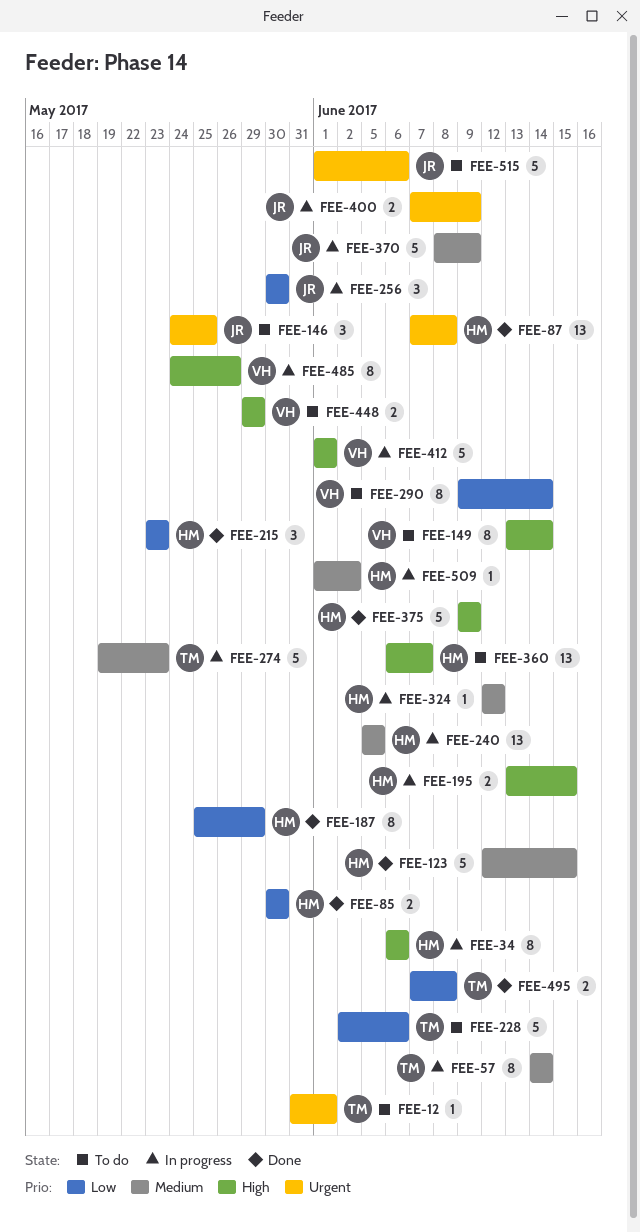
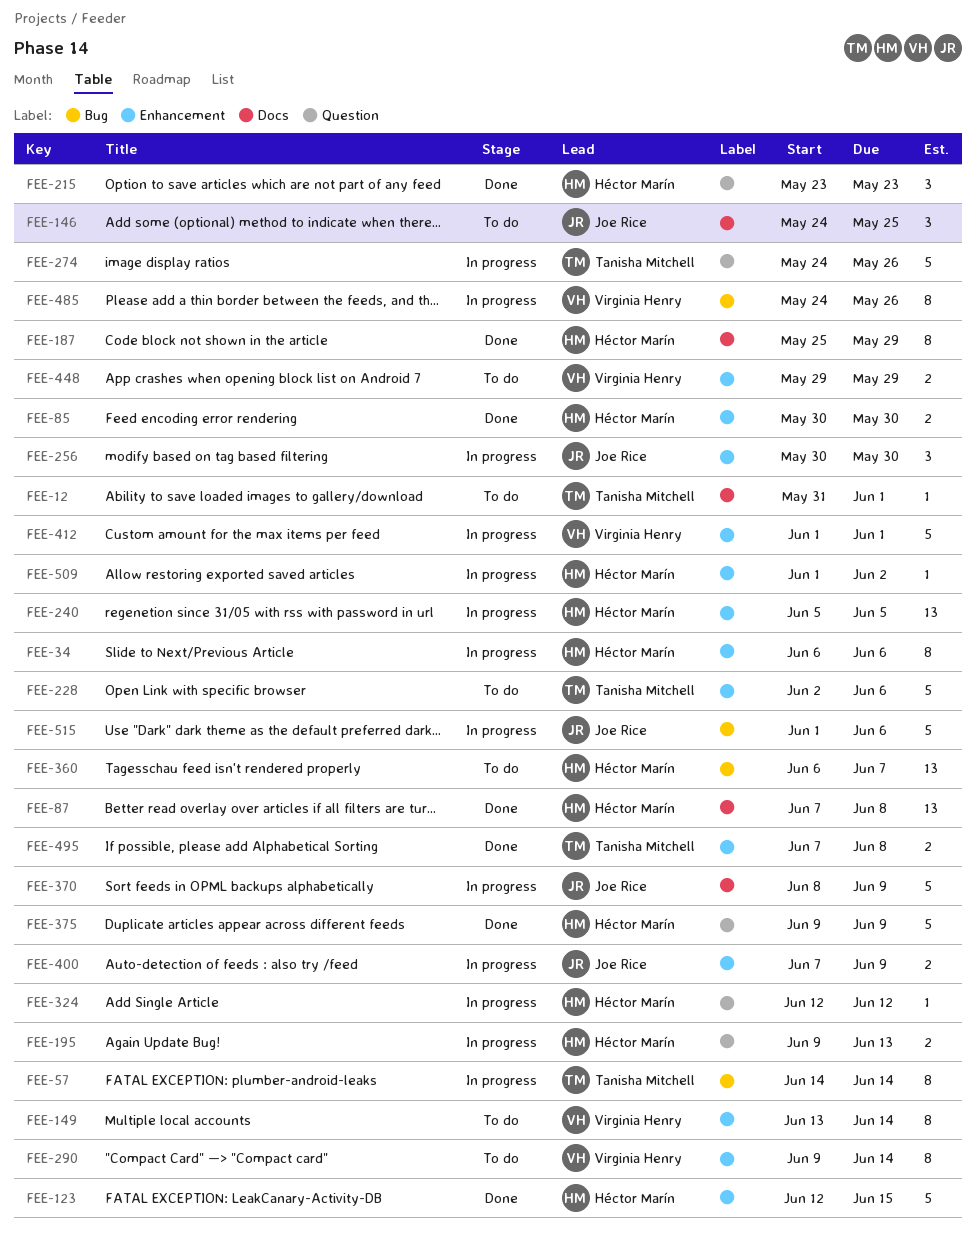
FEE-195, start: Jun 13 -> Jun 9
FEE-195, due: Jun 15 -> Jun 13
FEE-274, start: May 19 -> May 24
FEE-274, due: May 23 -> May 26
FEE-515, status: To do -> In progress

